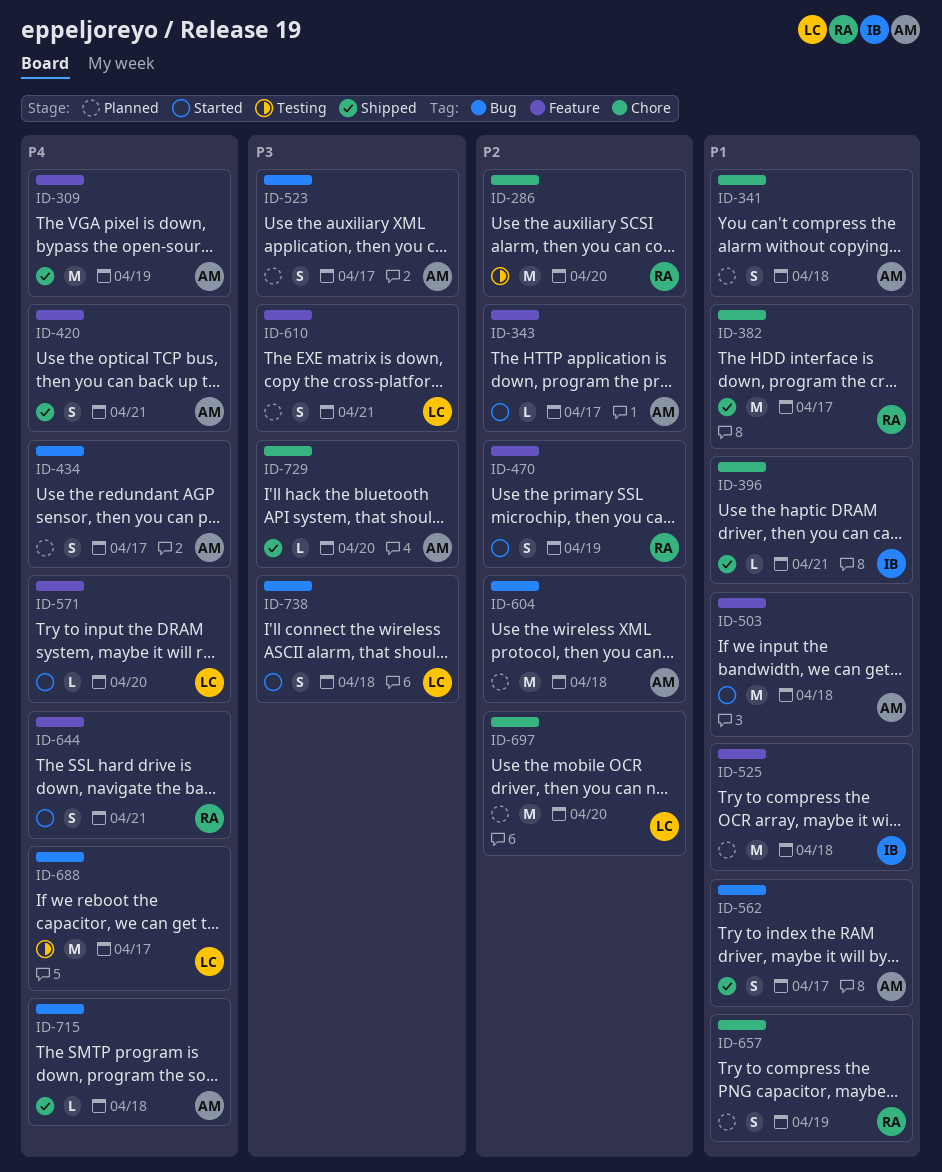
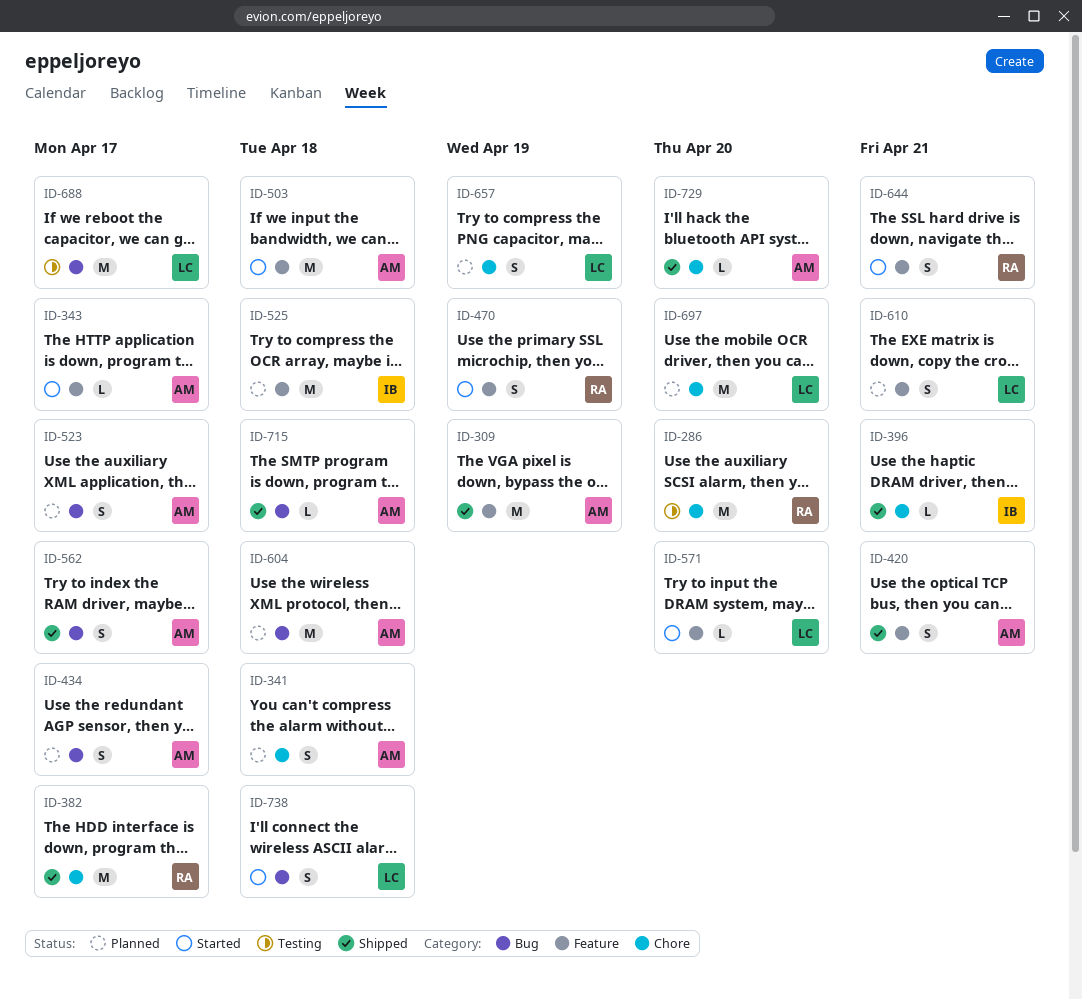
ID-657, owner: RA -> LC

